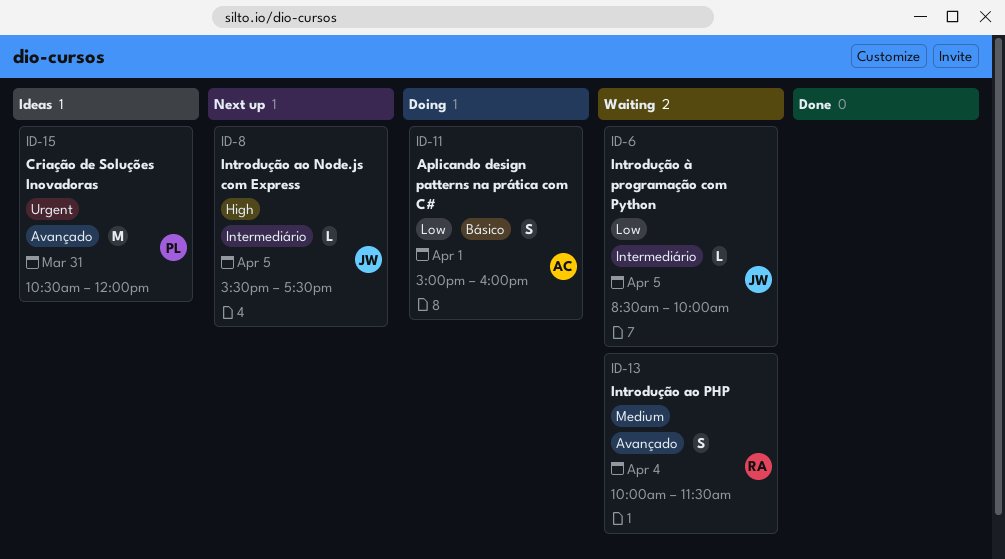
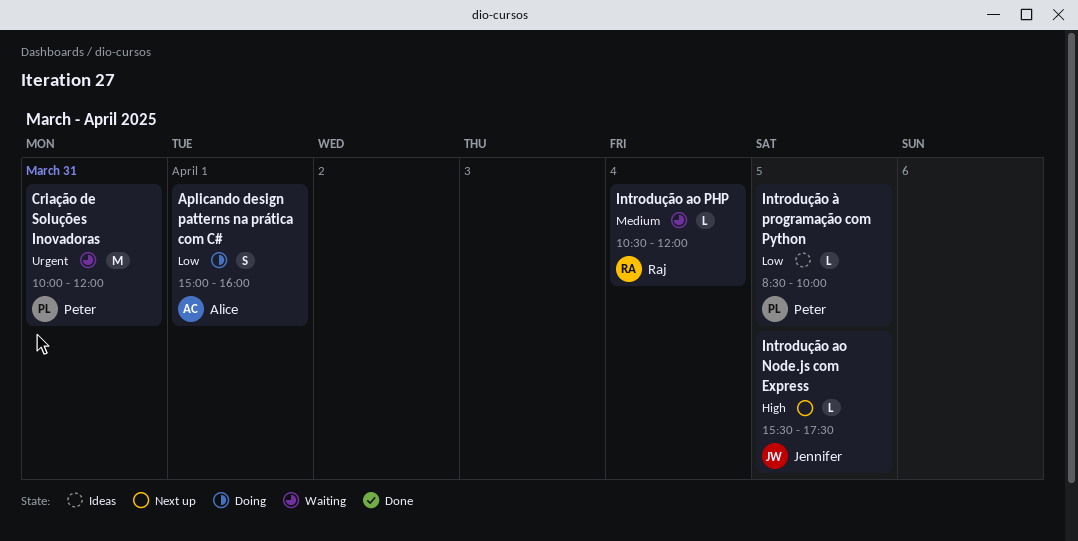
Criação de Soluções Inovadoras, status: Ideas -> Waiting
Criação de Soluções Inovadoras, begins: 10:30 -> 10:00
Introdução ao PHP, estimate: S -> L
Introdução ao PHP, begins: 10:00 -> 10:30
Introdução ao PHP, ends: 11:30 -> 12:00
Introdução à programação com Python, status: Waiting -> Ideas
Introdução à programação com Python, owner: Jennifer -> Peter

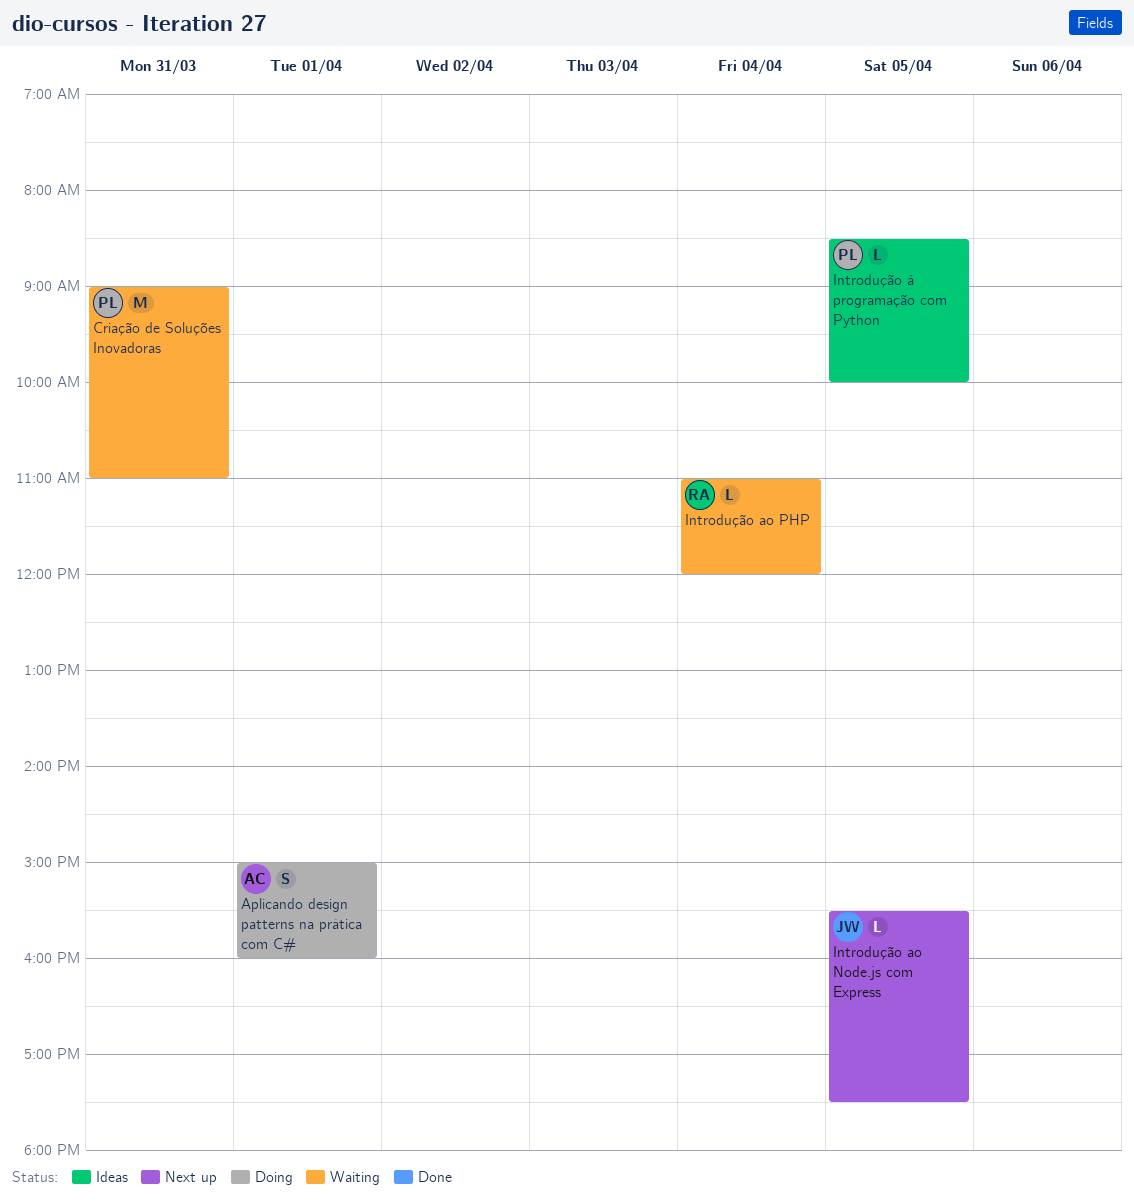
Criação de Soluções Inovadoras, begins: 10:00 -> 09:00
Criação de Soluções Inovadoras, ends: 12:00 -> 11:00
Introdução ao PHP, begins: 10:30 -> 11:00

